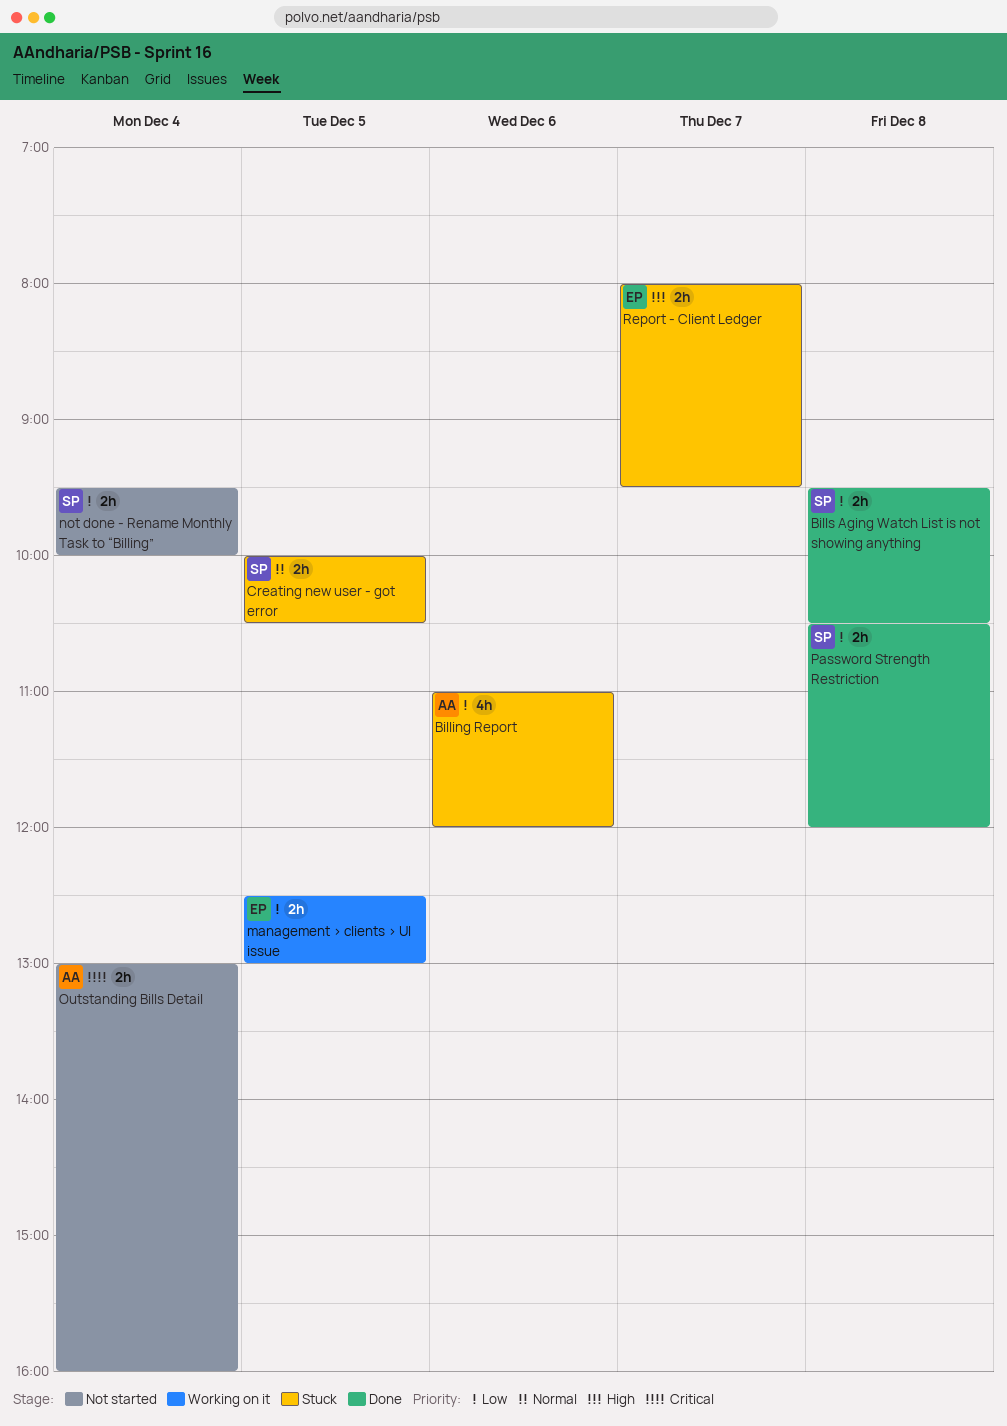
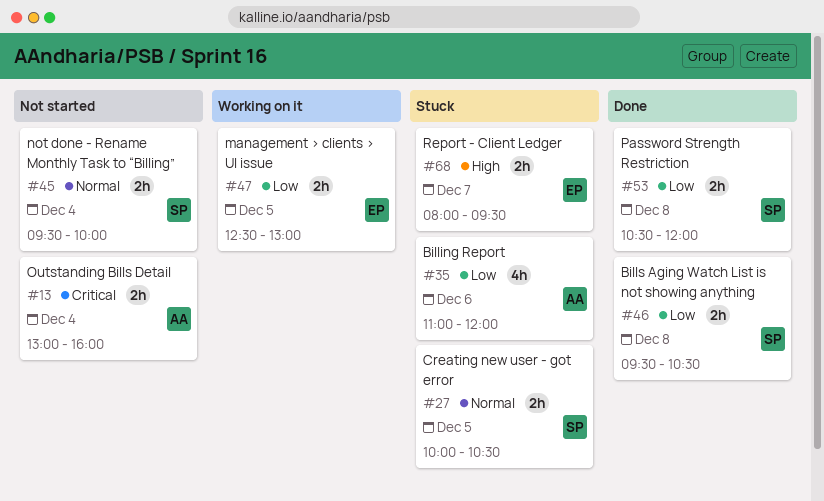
not done - Rename Monthly Task to “Billing”, priority: Low -> Normal

